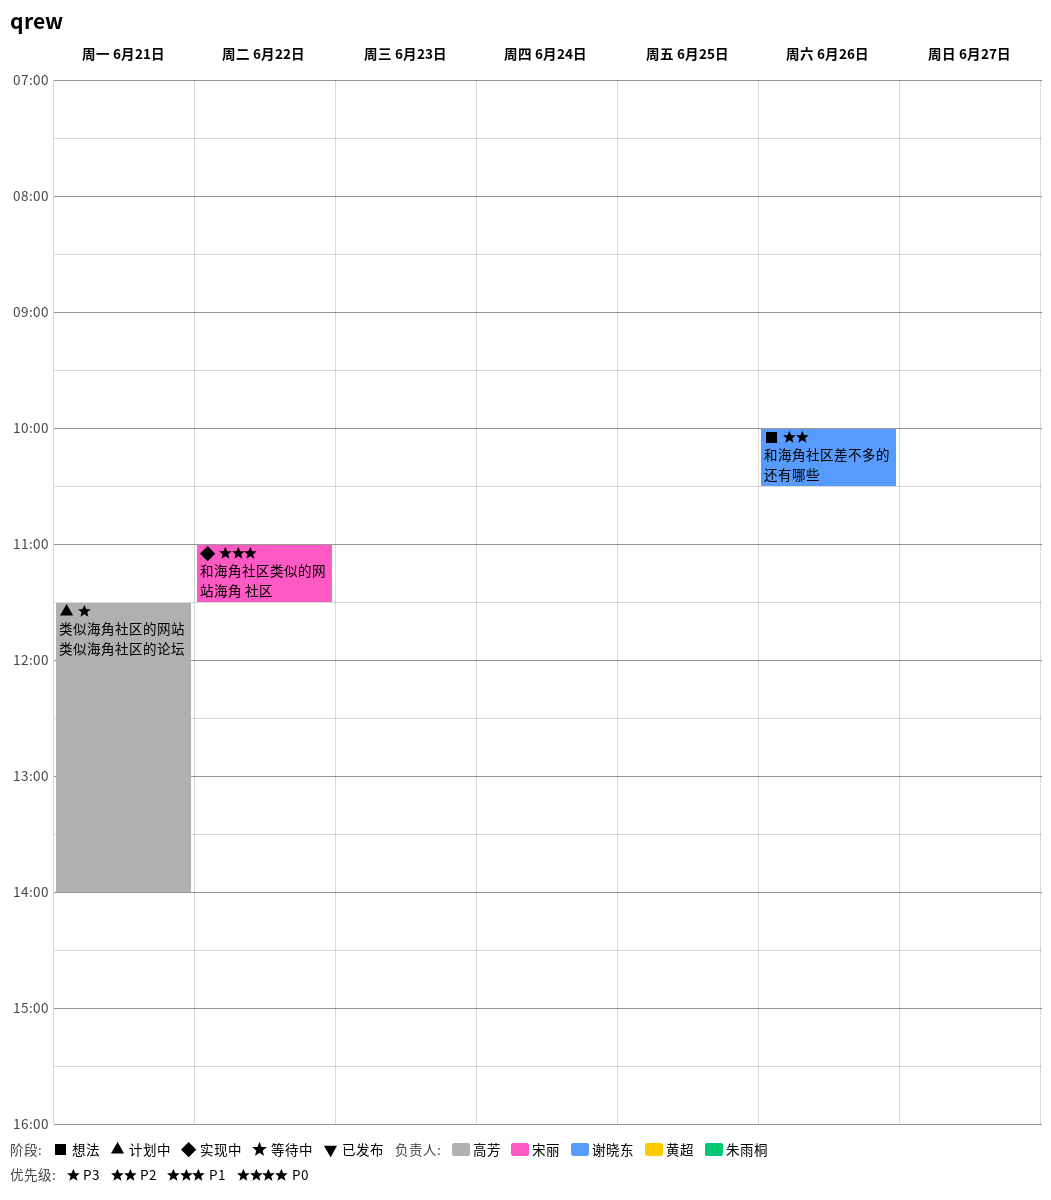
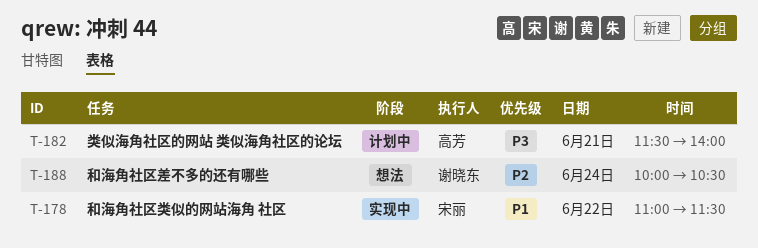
和海角社区差不多的还有哪些, day: Jun 26 -> Jun 24

